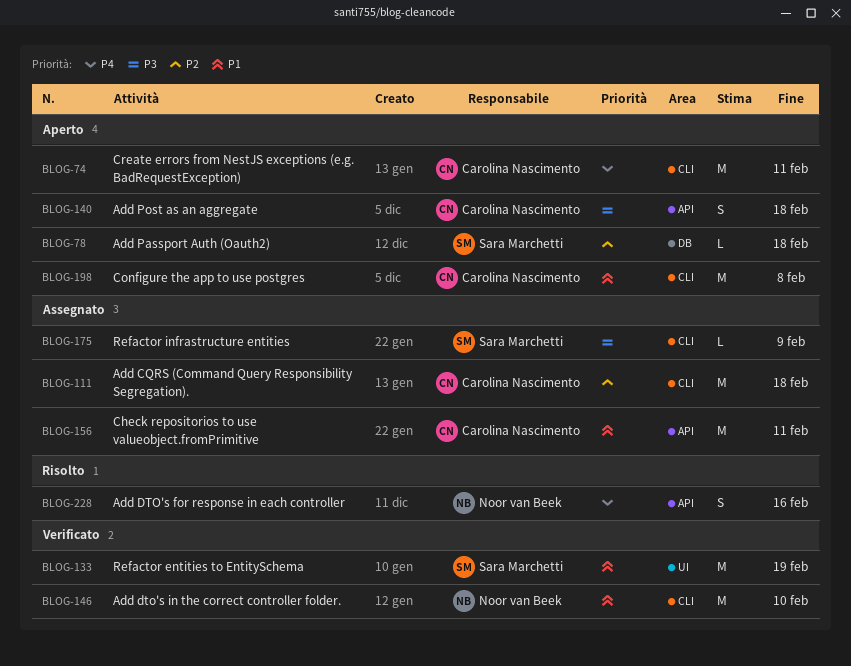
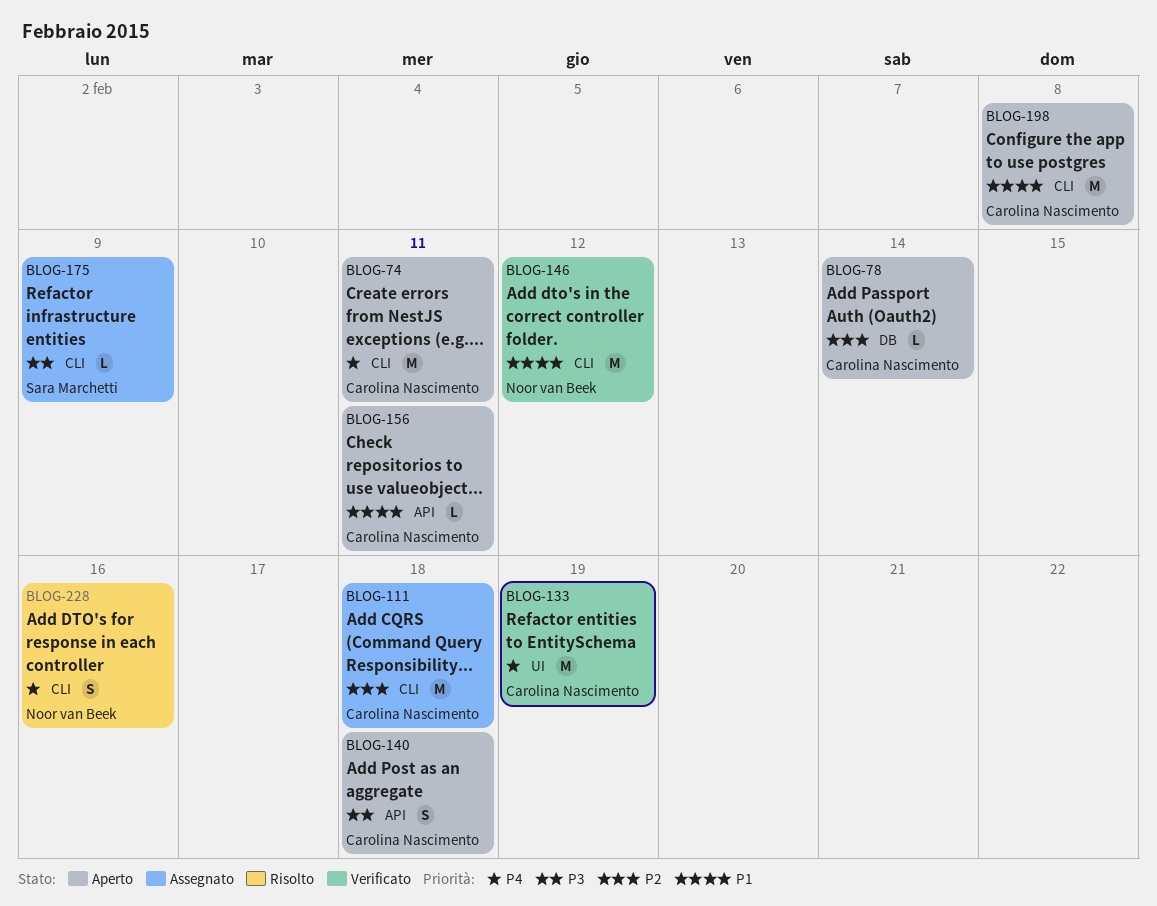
BLOG-78, owner: Sara Marchetti -> Carolina Nascimento
BLOG-78, due: Feb 18 -> Feb 14
BLOG-133, owner: Sara Marchetti -> Carolina Nascimento
BLOG-133, priority: P1 -> P4
BLOG-146, due: Feb 10 -> Feb 12
BLOG-156, status: Assegnato -> Aperto
BLOG-156, estimate: M -> L
BLOG-228, label: API -> CLI

